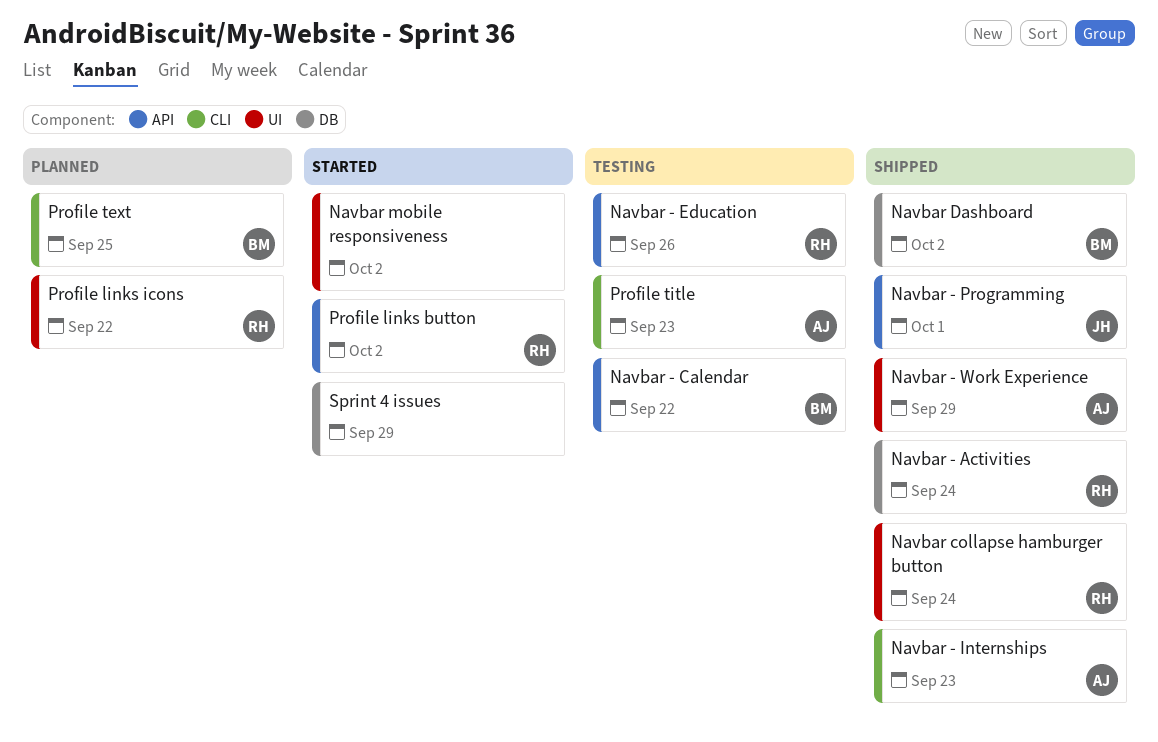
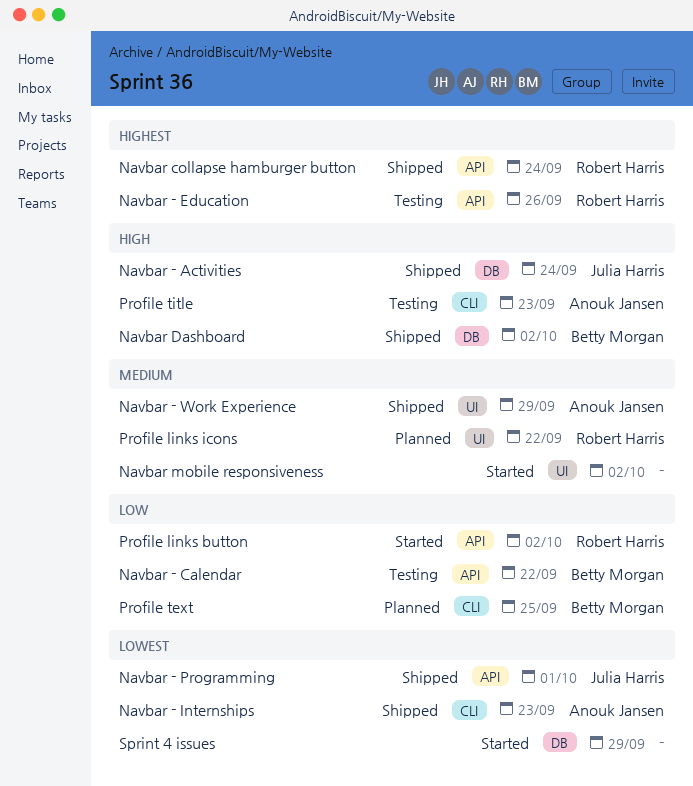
Navbar - Activities, owner: Robert Harris -> Julia Harris
Navbar collapse hamburger button, label: UI -> API

